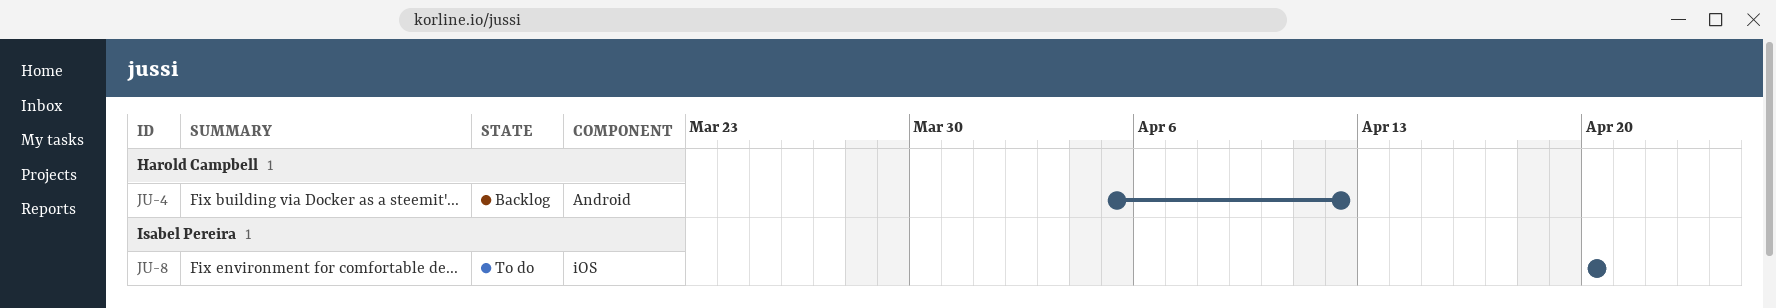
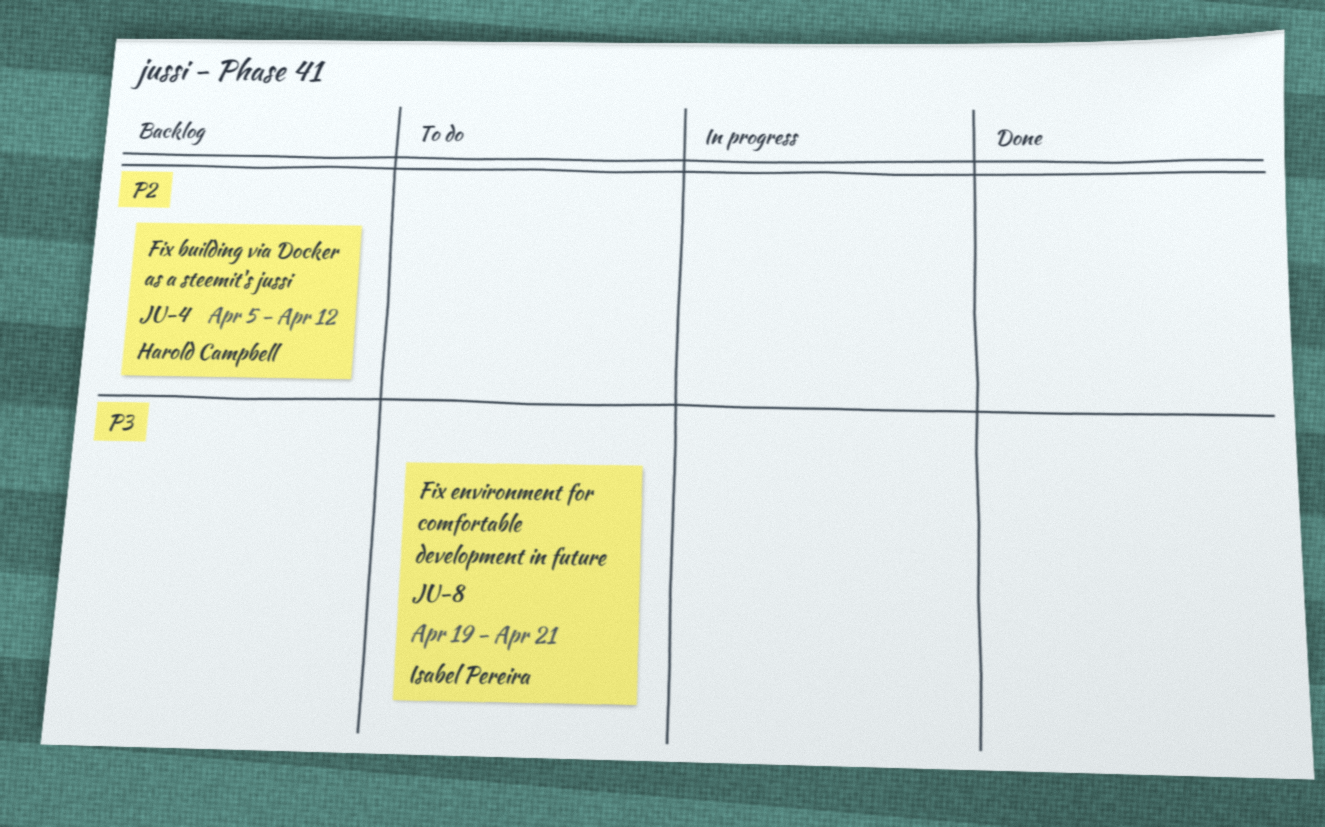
JU-8, start: Apr 20 -> Apr 19
JU-8, due: Apr 20 -> Apr 21

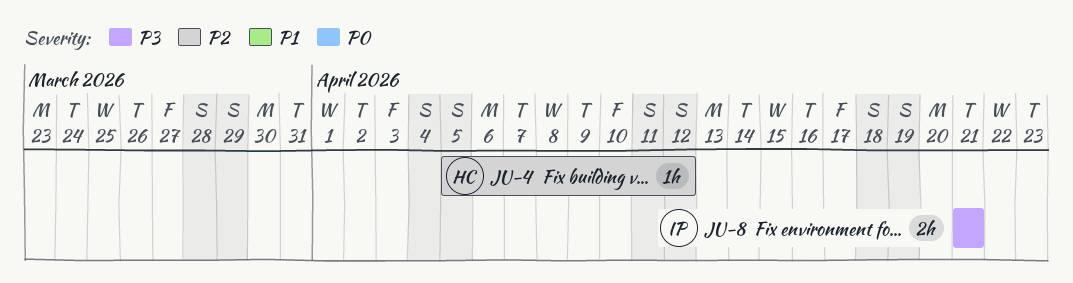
JU-8, start: Apr 19 -> Apr 21

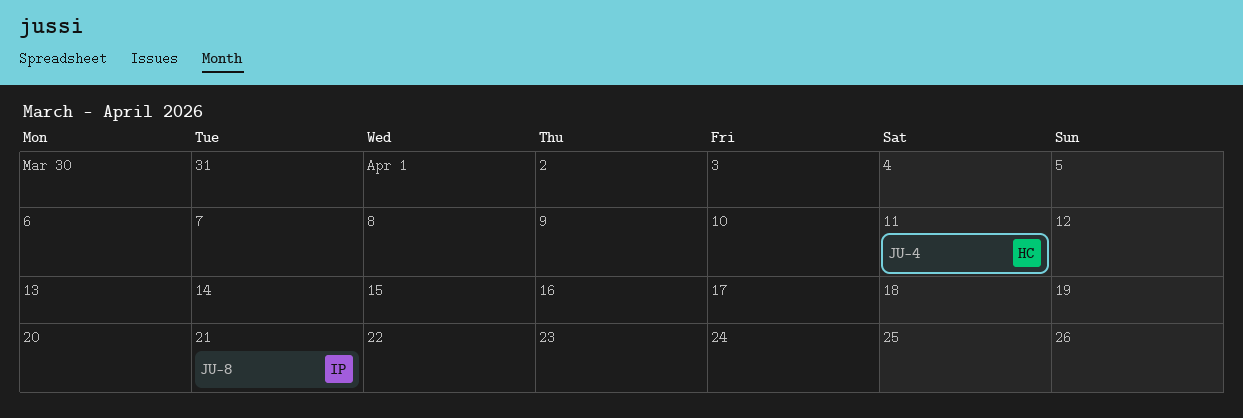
JU-4, due: Apr 12 -> Apr 11

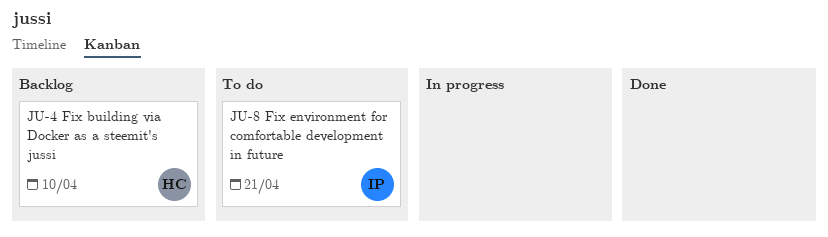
JU-4, due: Apr 11 -> Apr 10

